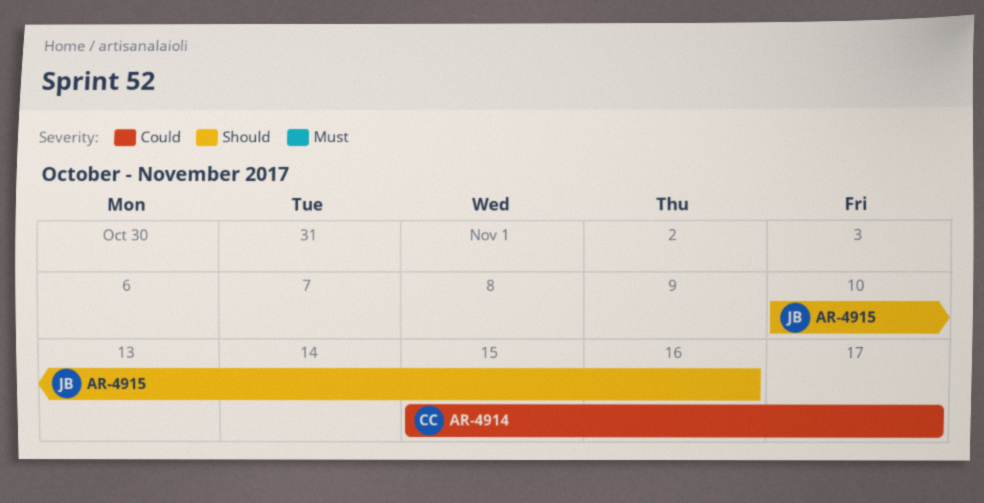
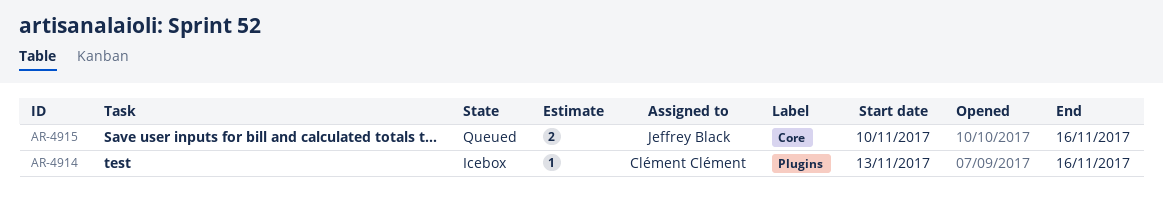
AR-4914, start: Nov 15 -> Nov 13
AR-4914, due: Nov 17 -> Nov 16

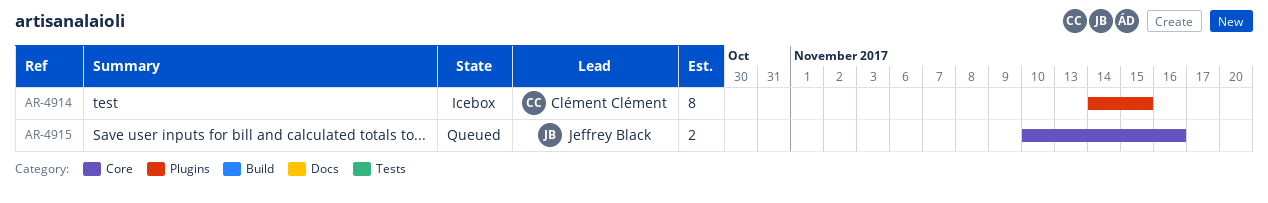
AR-4914, estimate: 1 -> 8
AR-4914, start: Nov 13 -> Nov 14
AR-4914, due: Nov 16 -> Nov 15

